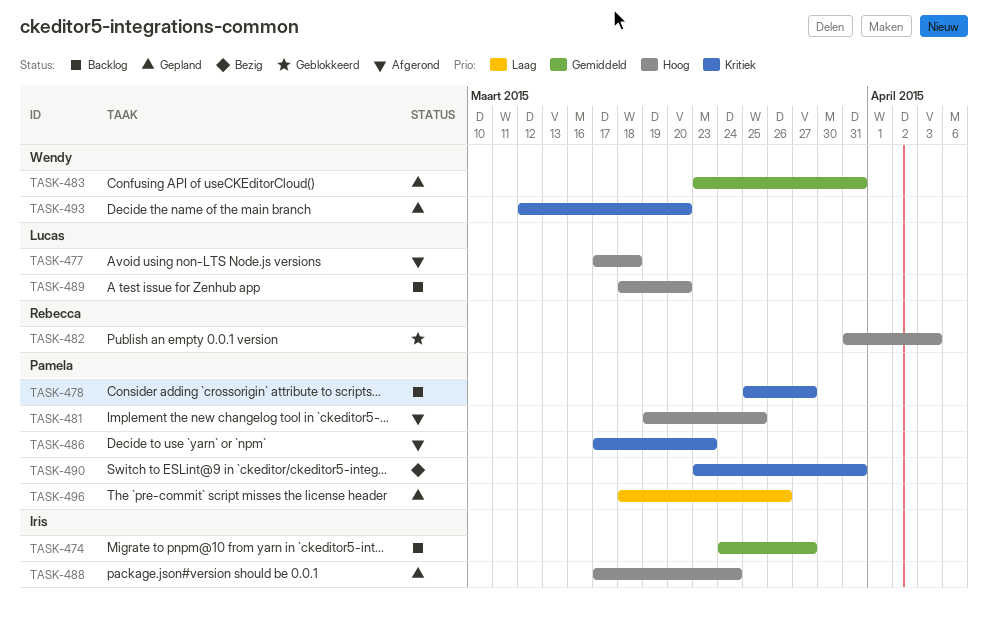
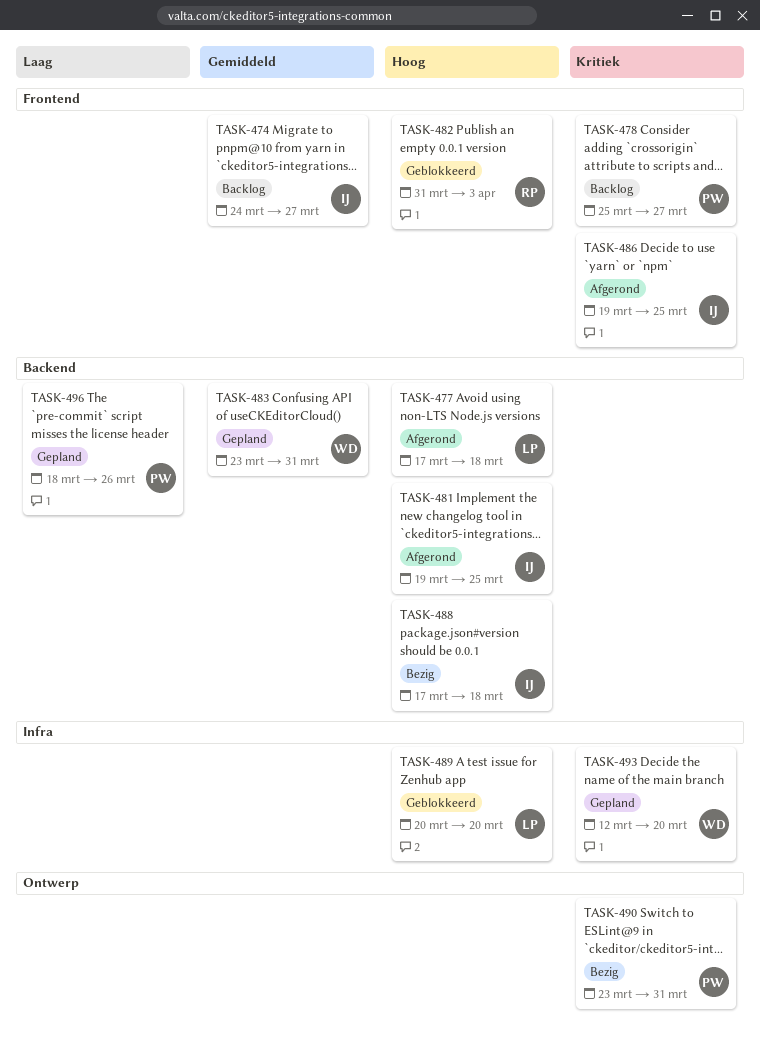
TASK-481, owner: Pamela -> Iris
TASK-486, owner: Pamela -> Iris
TASK-486, start: Mar 17 -> Mar 19
TASK-486, due: Mar 23 -> Mar 25
TASK-488, status: Gepland -> Bezig
TASK-488, due: Mar 24 -> Mar 18
TASK-489, status: Backlog -> Geblokkeerd
TASK-489, start: Mar 18 -> Mar 20

